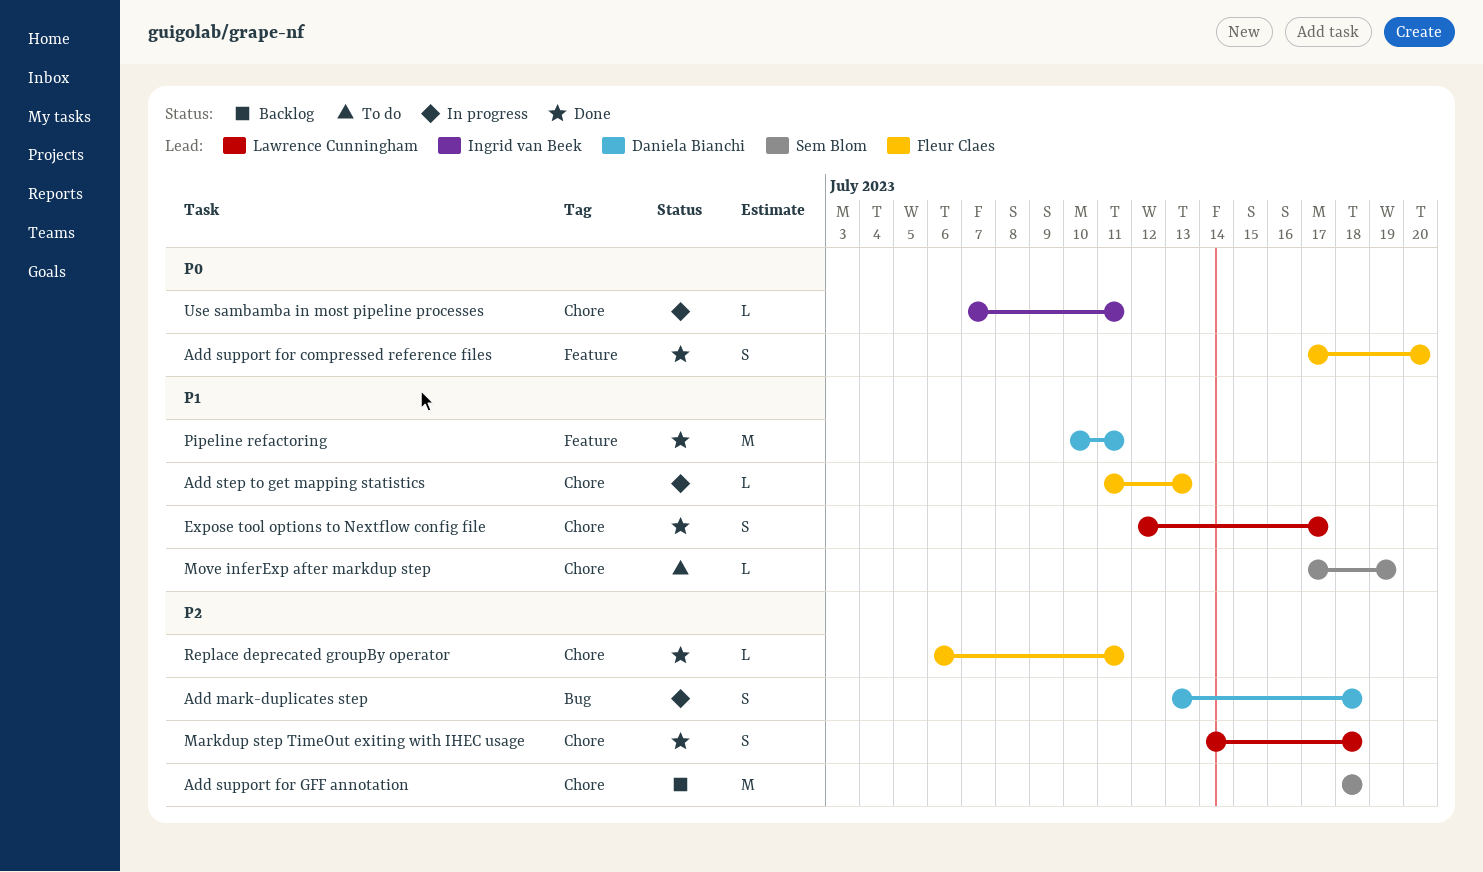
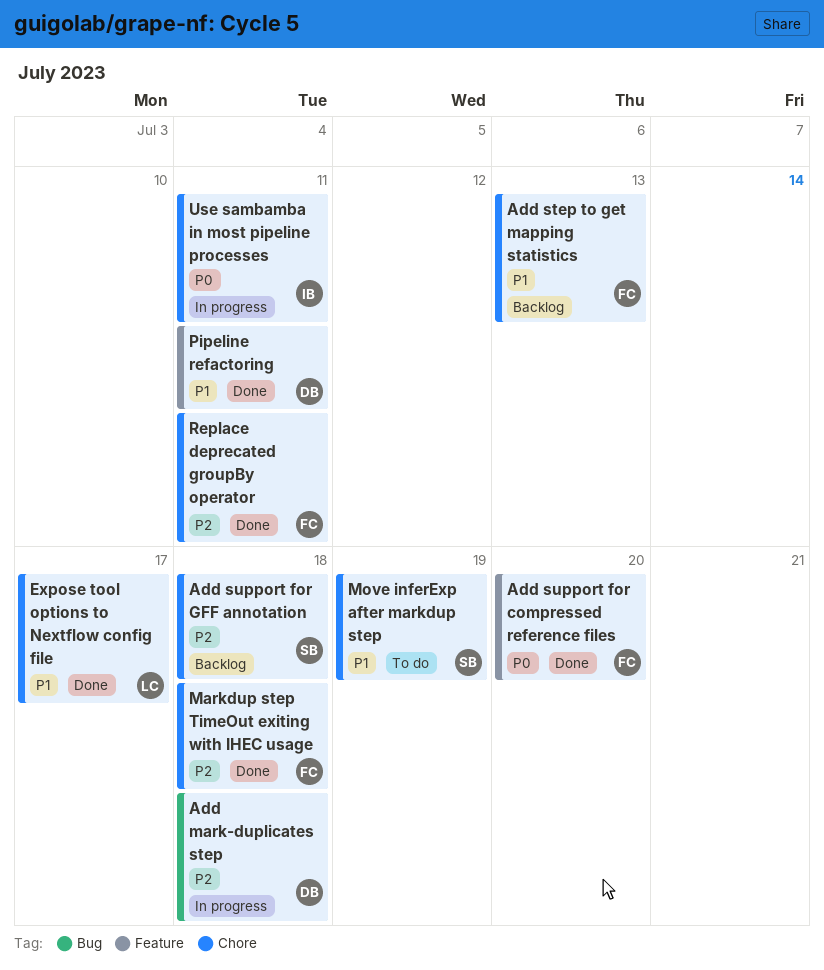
Add step to get mapping statistics, status: In progress -> Backlog
Markdup step TimeOut exiting with IHEC usage, owner: Lawrence Cunningham -> Fleur Claes

